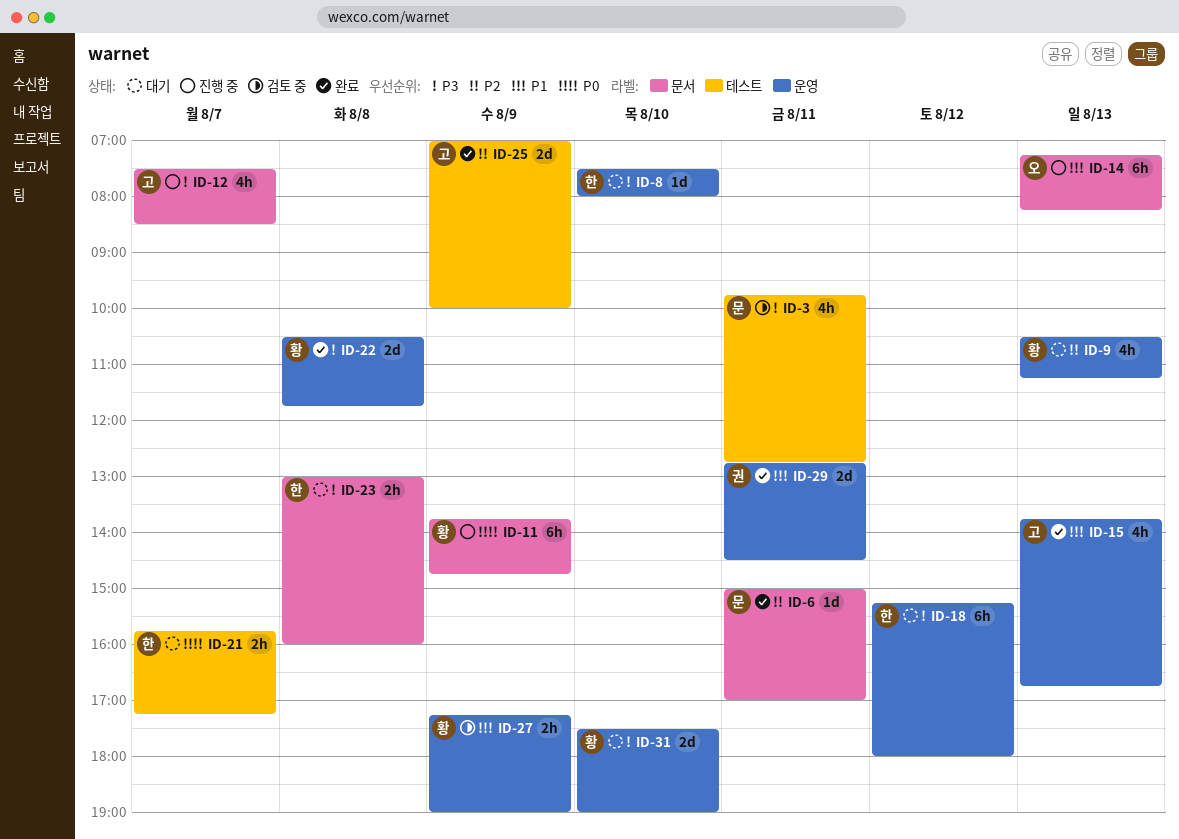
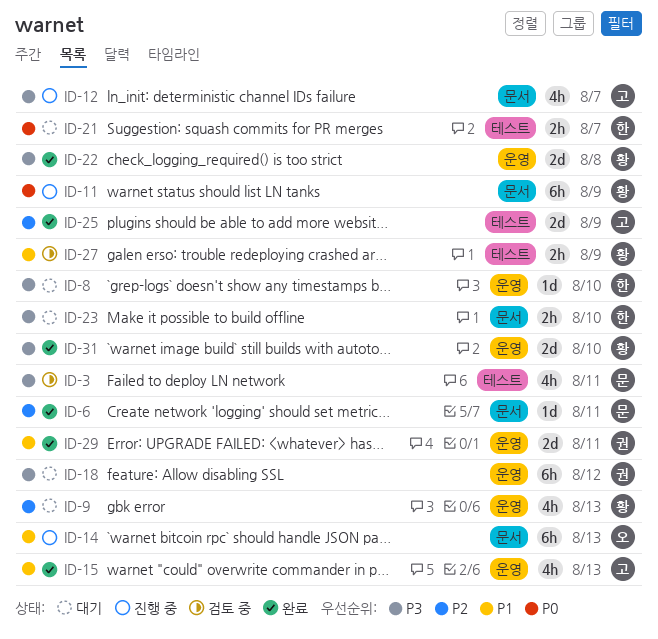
ID-18, owner: 한 -> 권
ID-23, day: Aug 8 -> Aug 10
ID-27, label: 운영 -> 테스트
ID-31, status: 대기 -> 완료

